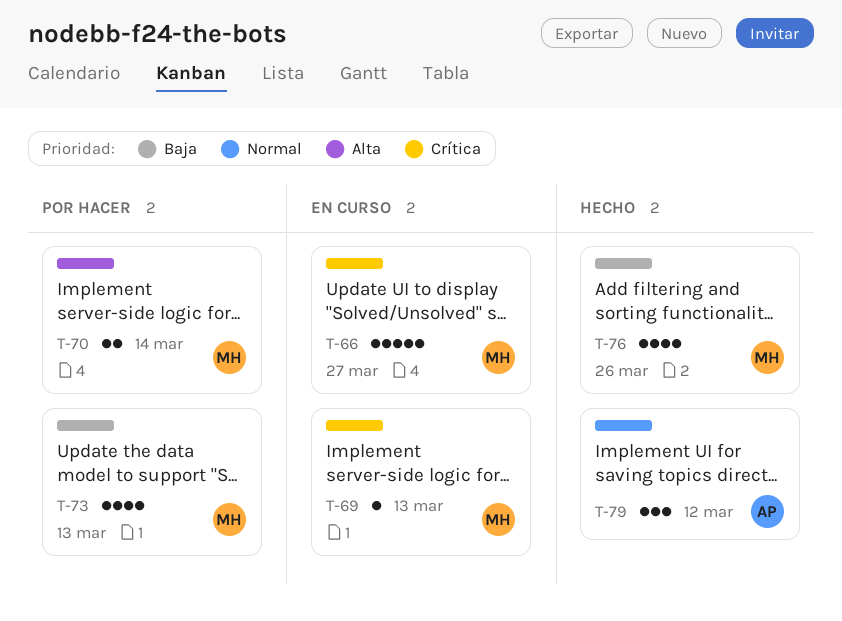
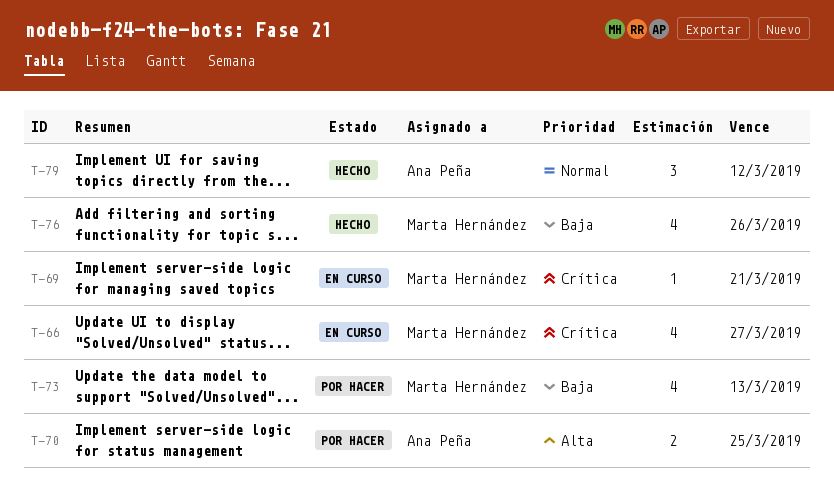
T-66, estimate: 5 -> 4
T-69, due: Mar 13 -> Mar 21
T-70, owner: Marta Hernández -> Ana Peña
T-70, due: Mar 14 -> Mar 25

